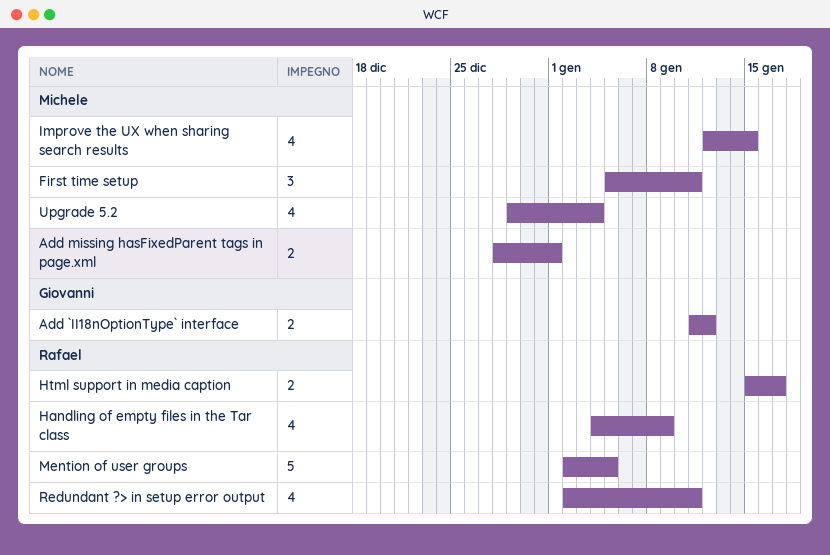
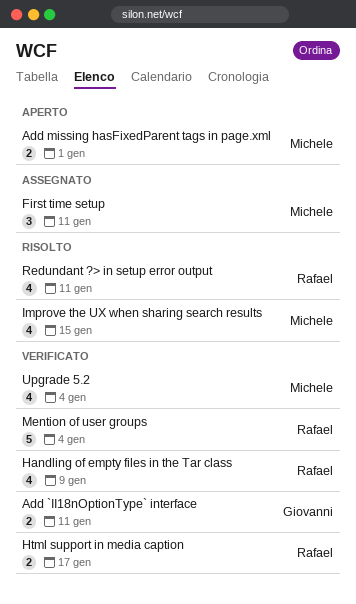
Add `II18nOptionType` interface, due: Jan 12 -> Jan 11
Mention of user groups, due: Jan 5 -> Jan 4

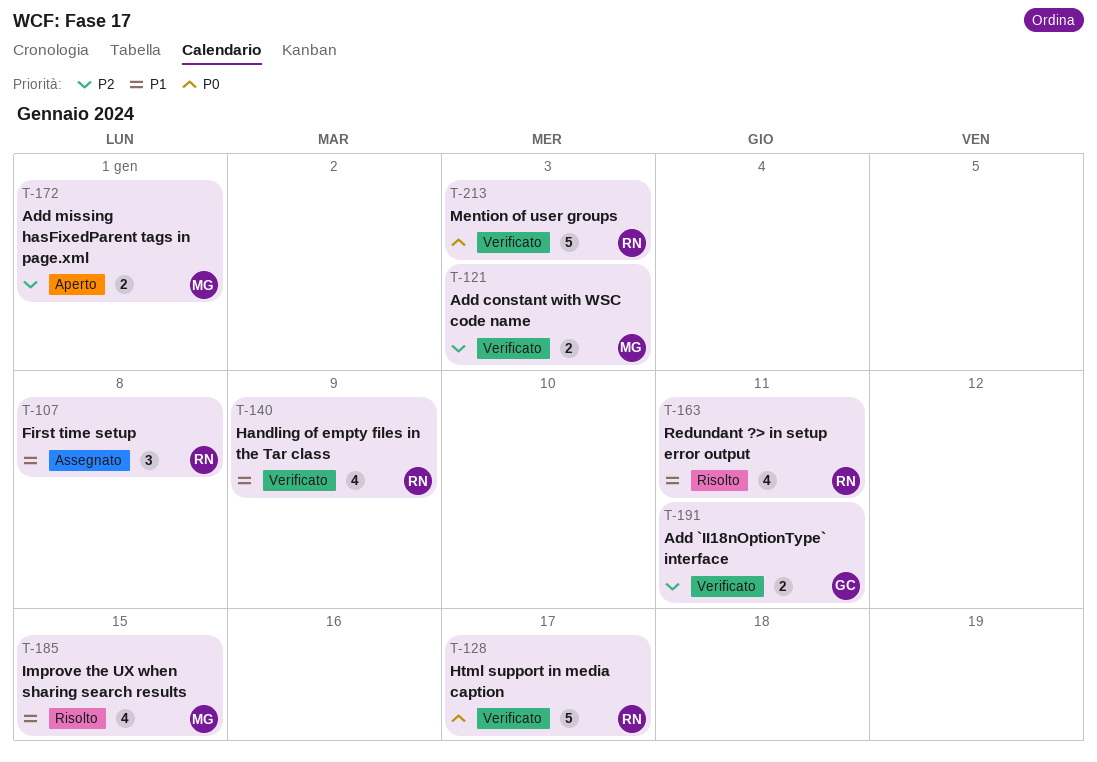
Add constant with WSC code name: none -> present
First time setup, owner: Michele -> Rafael
First time setup, due: Jan 11 -> Jan 8
Html support in media caption, estimate: 2 -> 5
Mention of user groups, due: Jan 4 -> Jan 3
Upgrade 5.2: present -> none

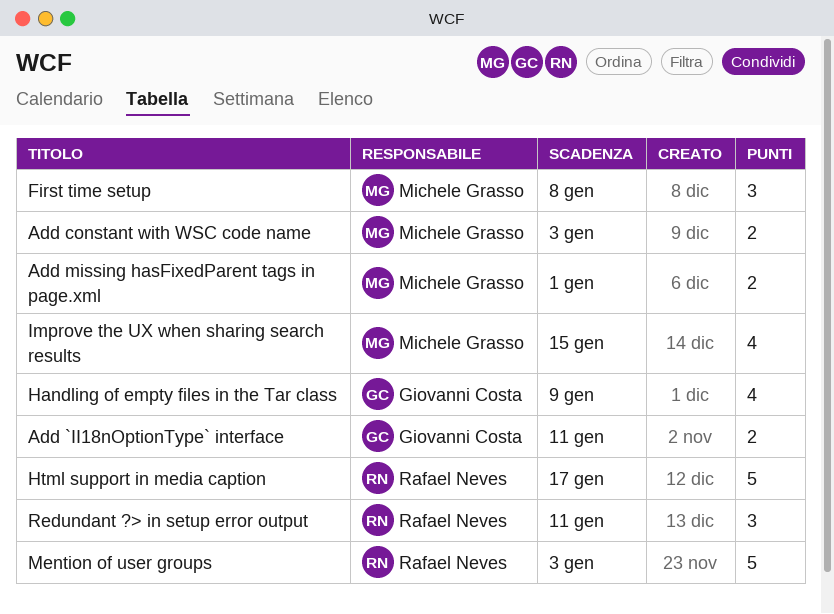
First time setup, owner: Rafael Neves -> Michele Grasso
Handling of empty files in the Tar class, owner: Rafael Neves -> Giovanni Costa
Redundant ?> in setup error output, estimate: 4 -> 3

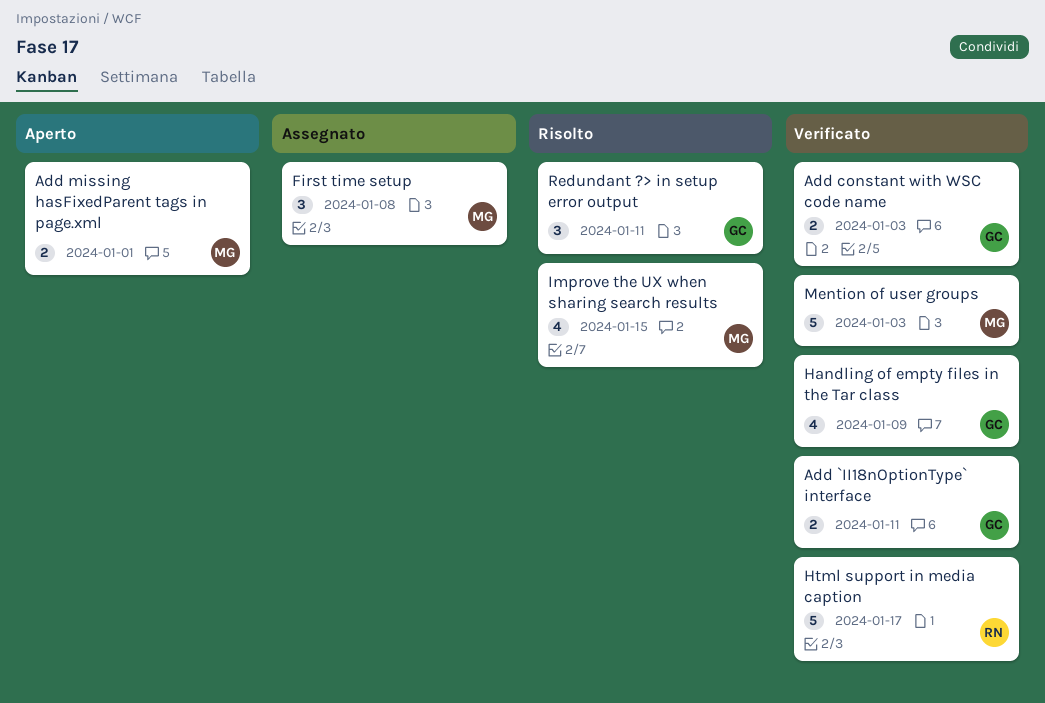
Add constant with WSC code name, owner: Michele Grasso -> Giovanni Costa
Mention of user groups, owner: Rafael Neves -> Michele Grasso
Redundant ?> in setup error output, owner: Rafael Neves -> Giovanni Costa

